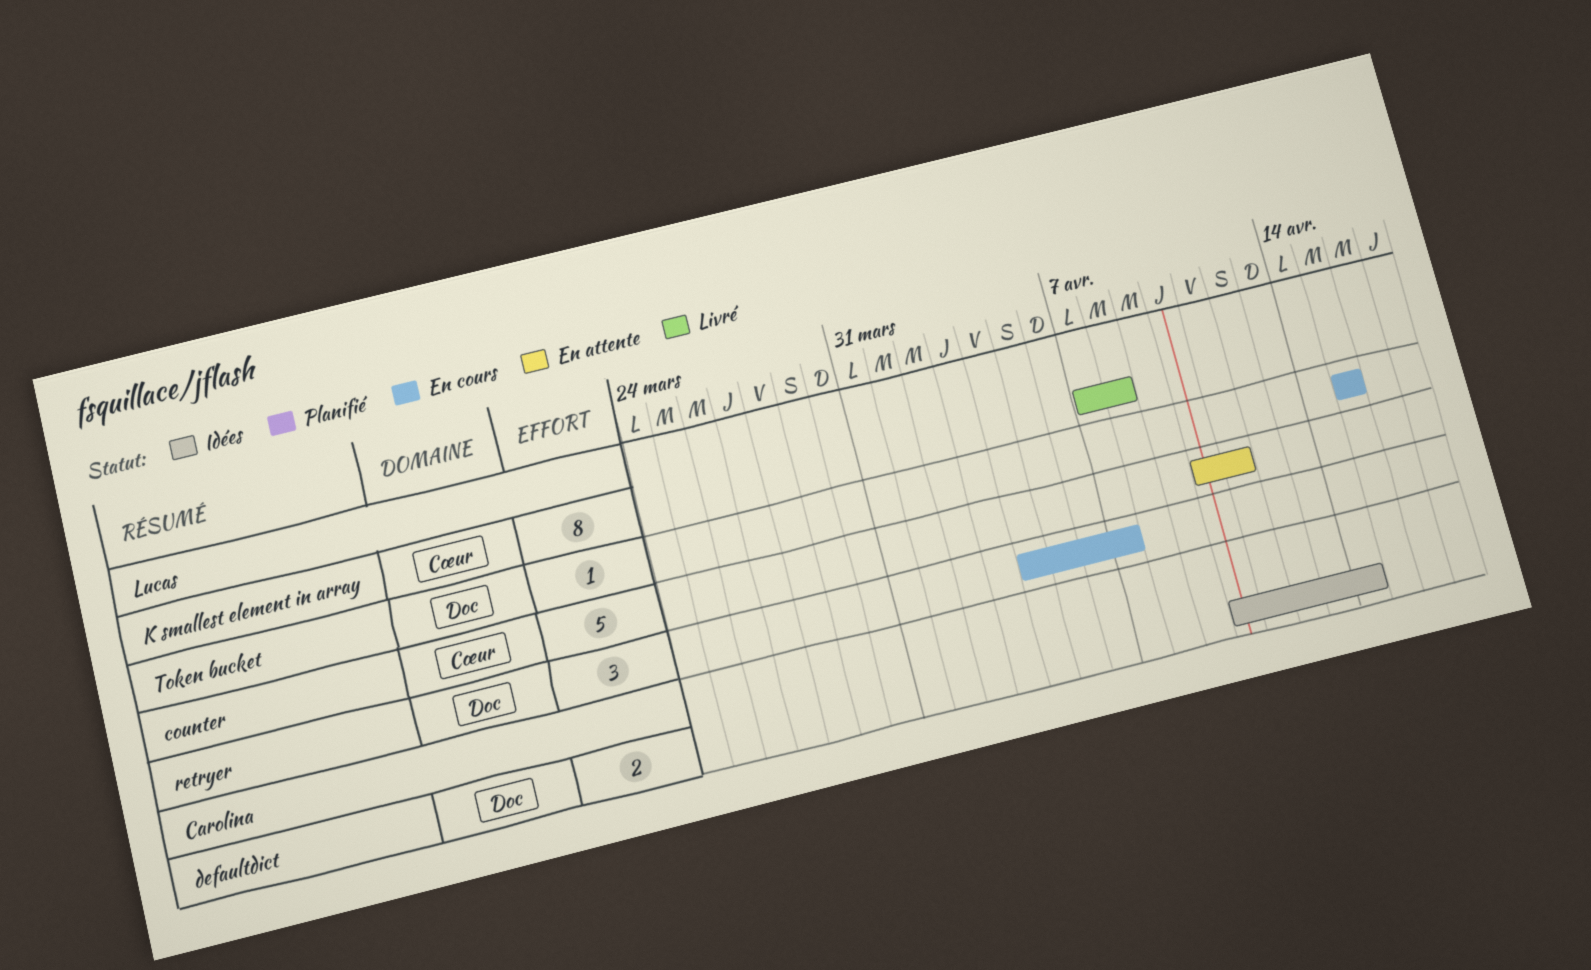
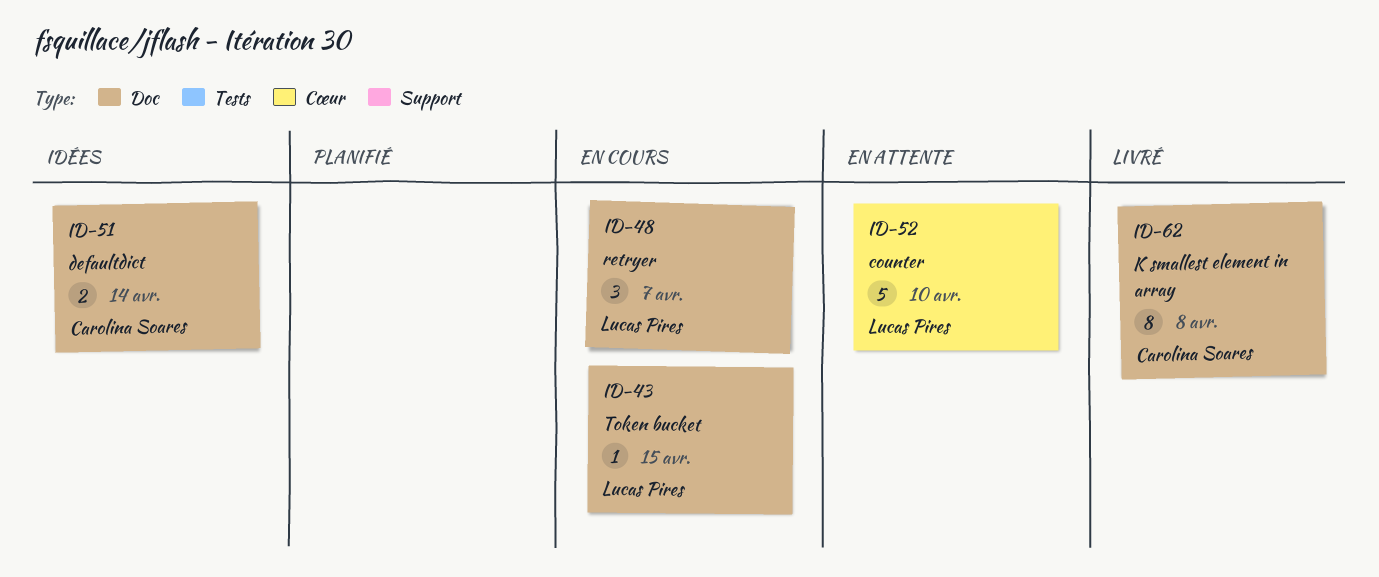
counter, due: Apr 11 -> Apr 10
K smallest element in array, owner: Lucas Pires -> Carolina Soares
K smallest element in array, label: Cœur -> Doc

